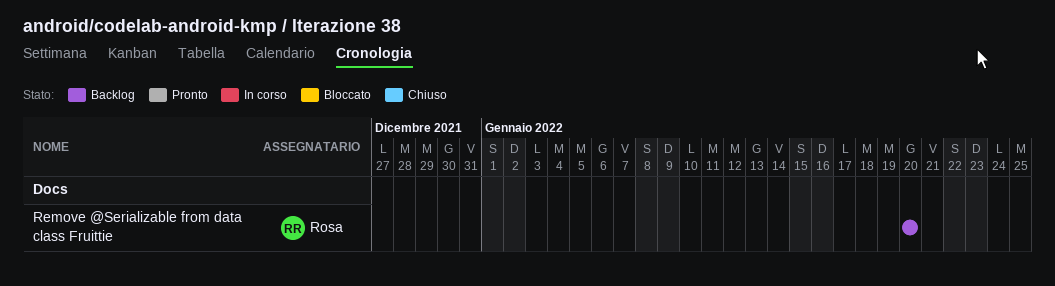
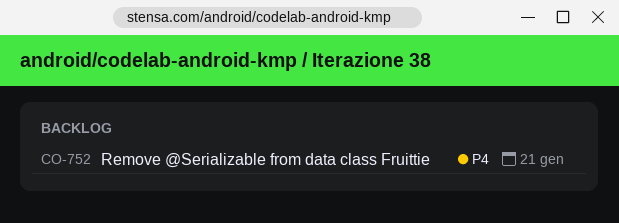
Remove @Serializable from data class Fruittie, due: Jan 20 -> Jan 21

